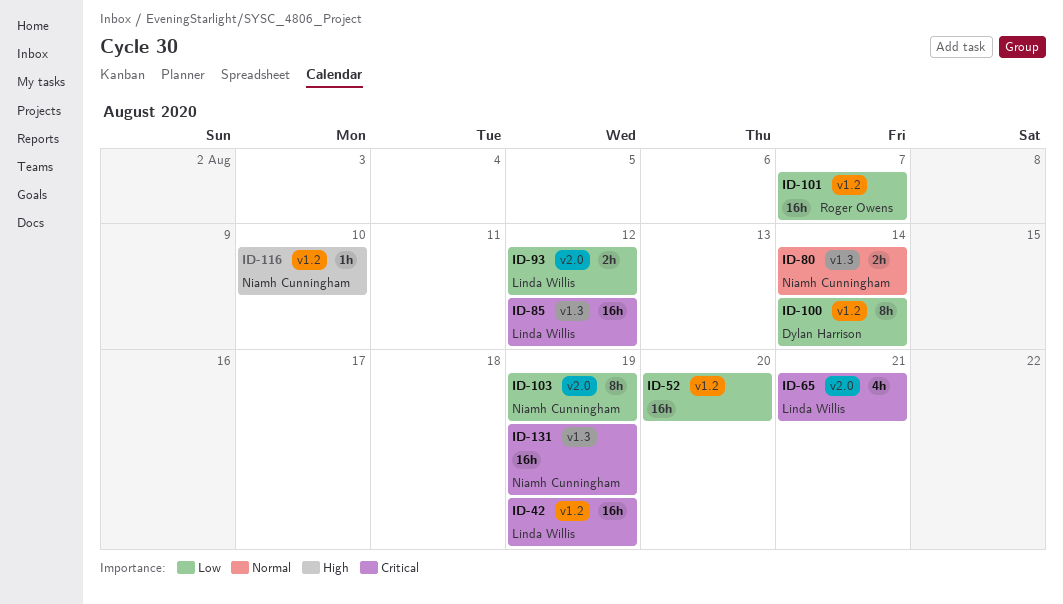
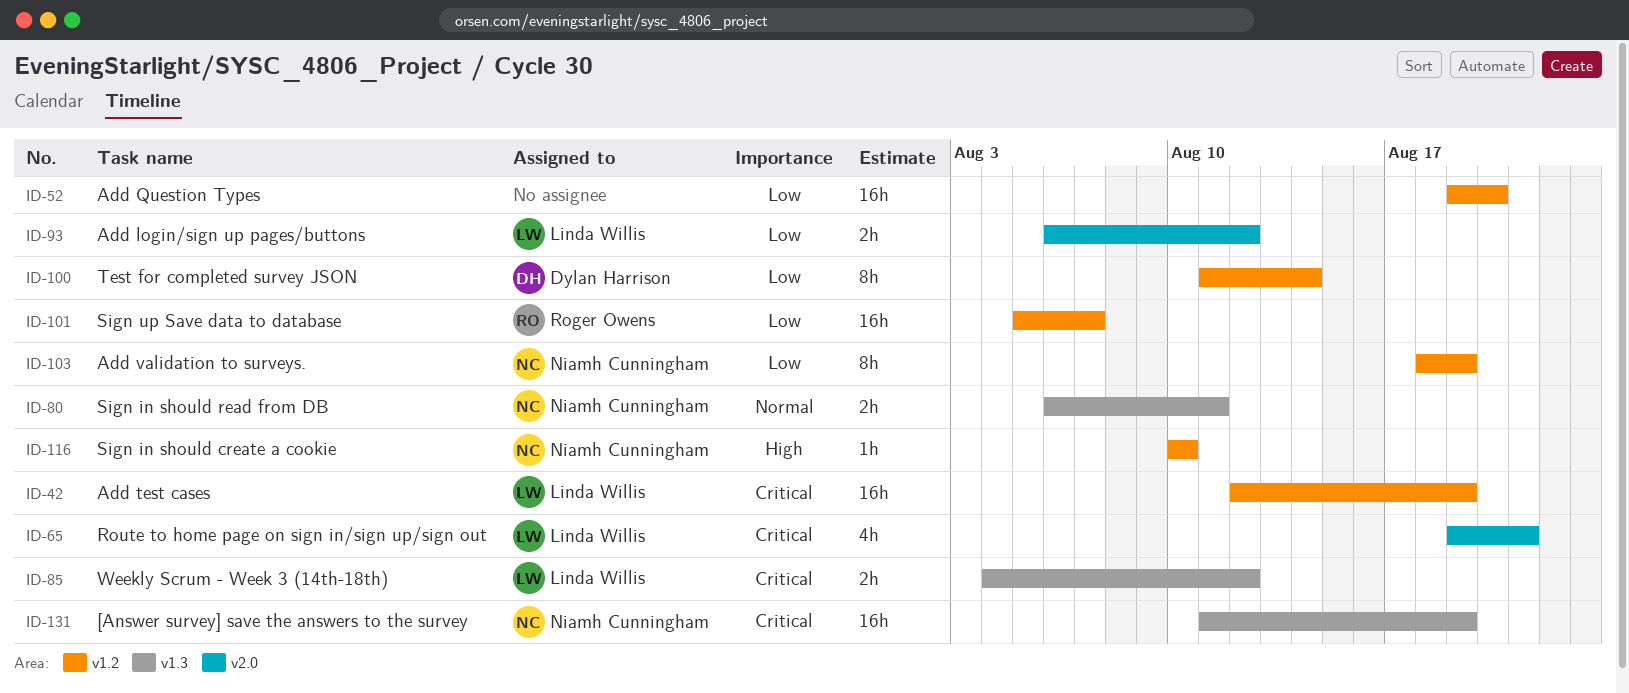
ID-80, due: Aug 14 -> Aug 11
ID-85, estimate: 16h -> 2h
ID-103, label: v2.0 -> v1.2

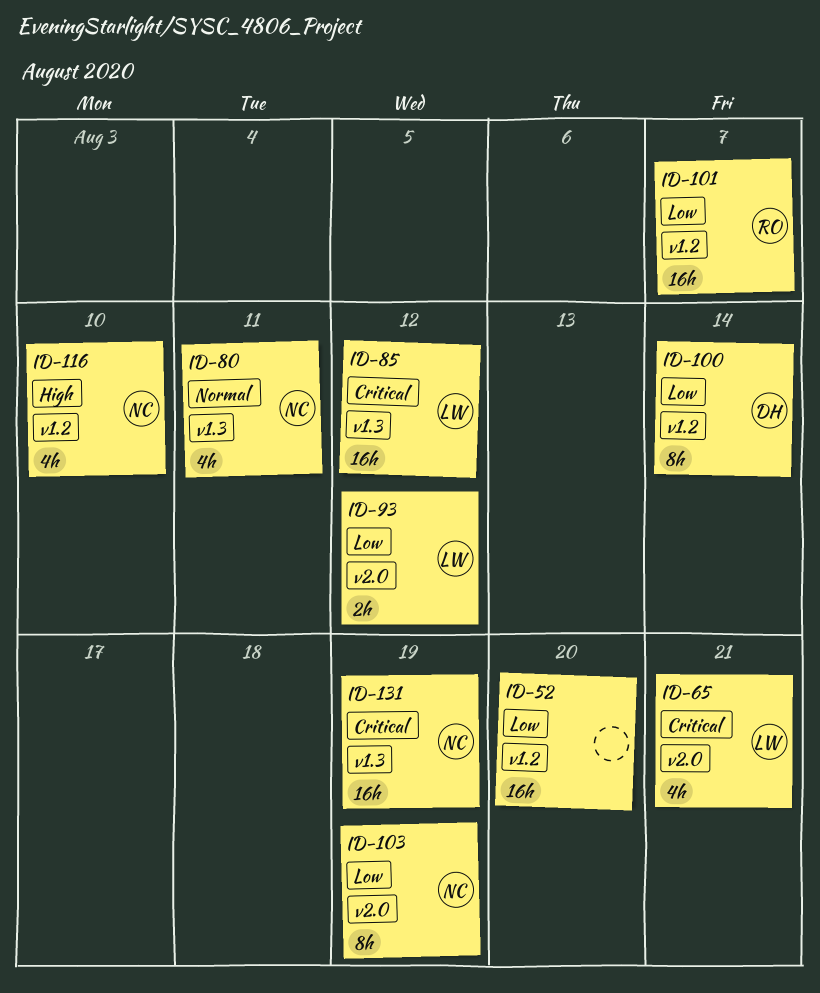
ID-42: present -> none
ID-80, estimate: 2h -> 4h
ID-85, estimate: 2h -> 16h
ID-103, label: v1.2 -> v2.0
ID-116, estimate: 1h -> 4h

